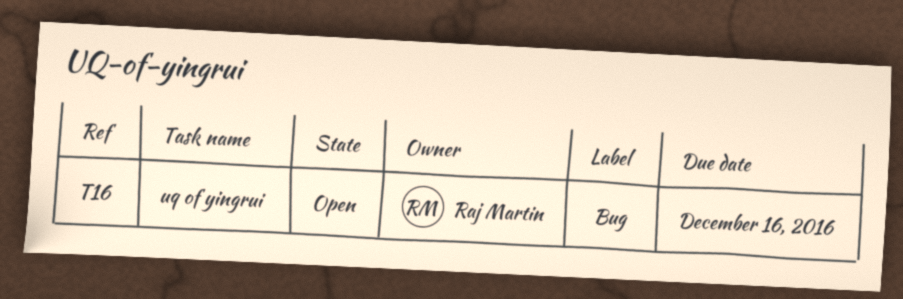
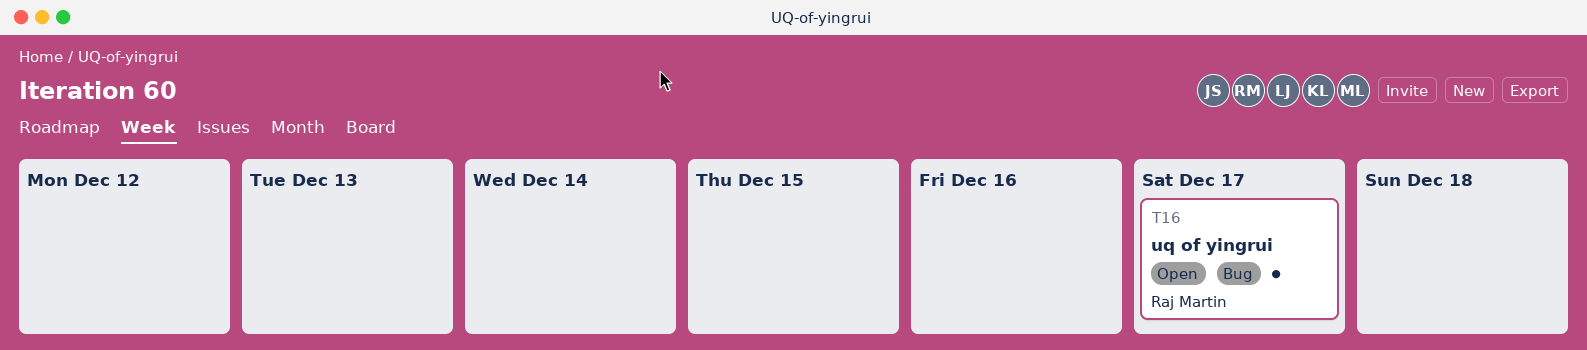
T16, due: Dec 16 -> Dec 17

